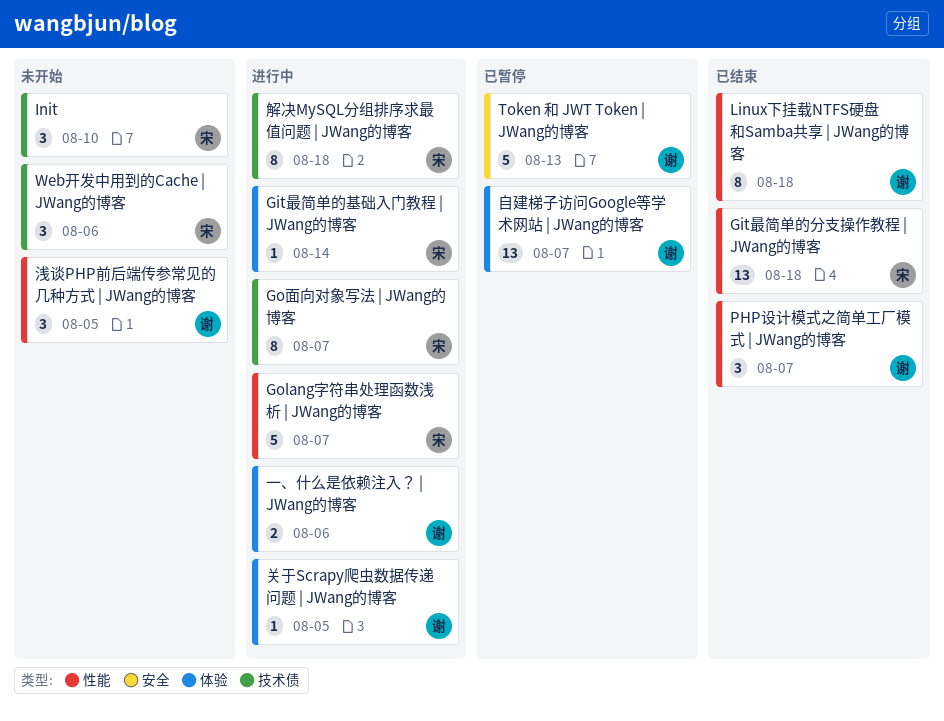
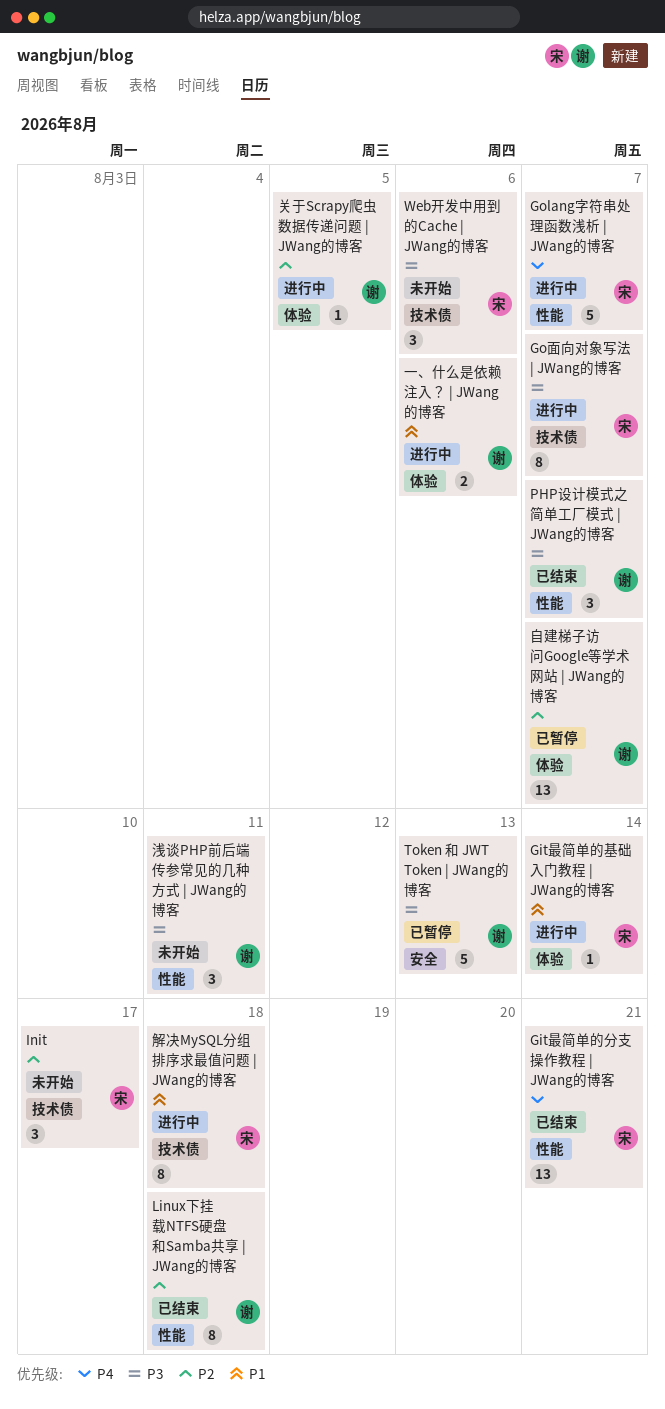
Git最简单的分支操作教程 | JWang的博客, due: Aug 18 -> Aug 21
Init, due: Aug 10 -> Aug 17
浅谈PHP前后端传参常见的几种方式 | JWang的博客, due: Aug 5 -> Aug 11

